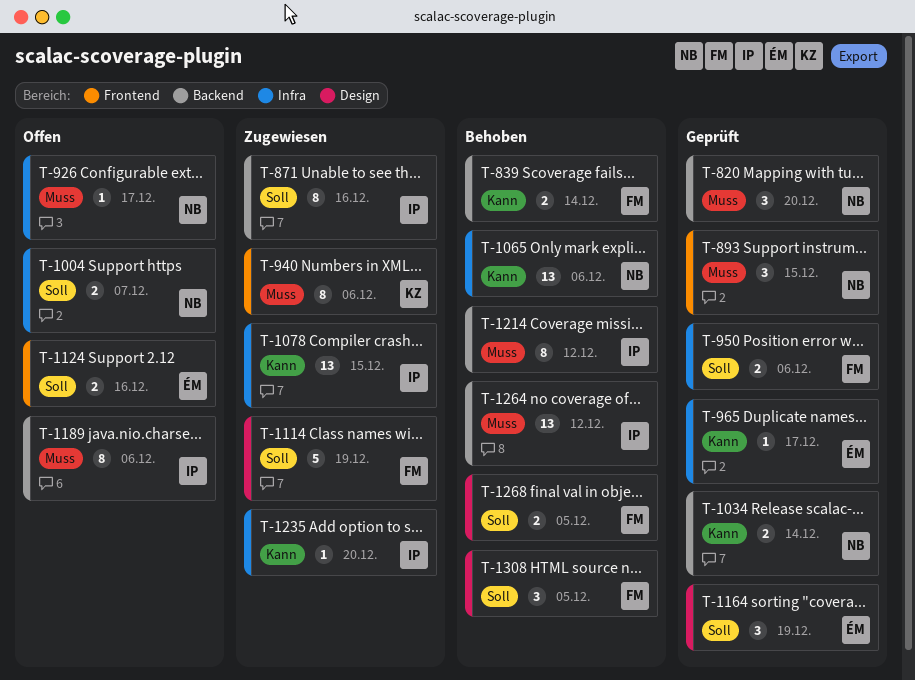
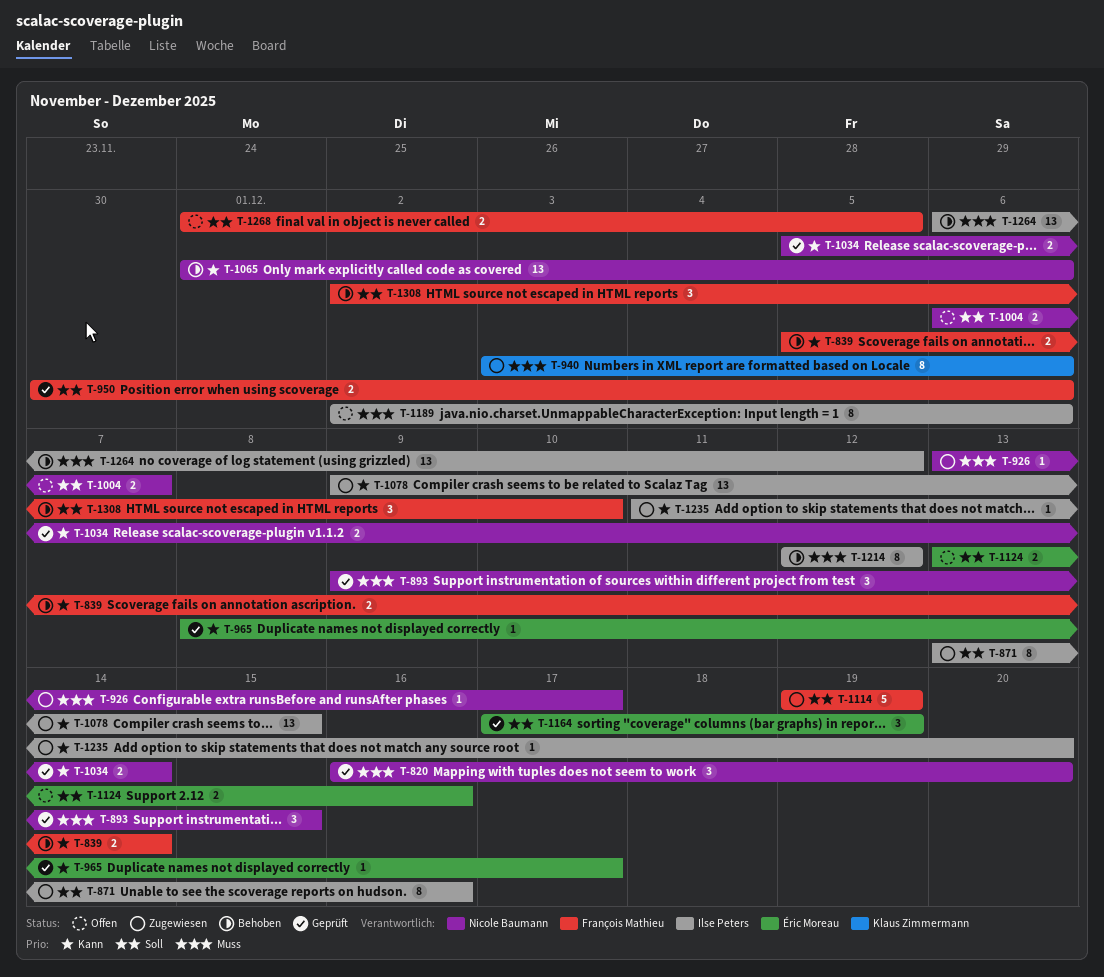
T-926, status: Offen -> Zugewiesen
T-1268, status: Behoben -> Offen
T-1308, due: Dec 5 -> Dec 10

